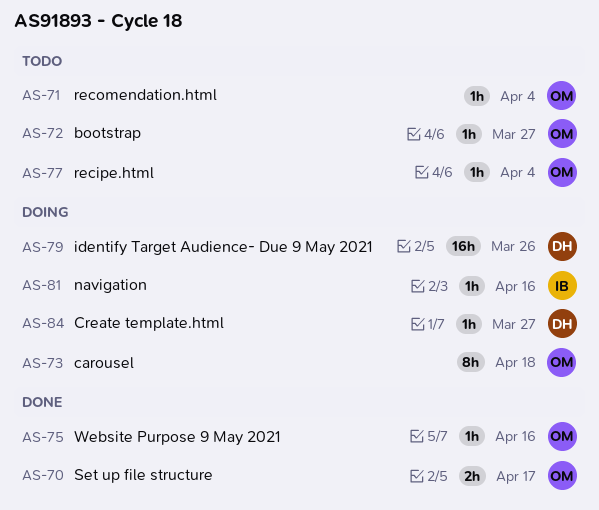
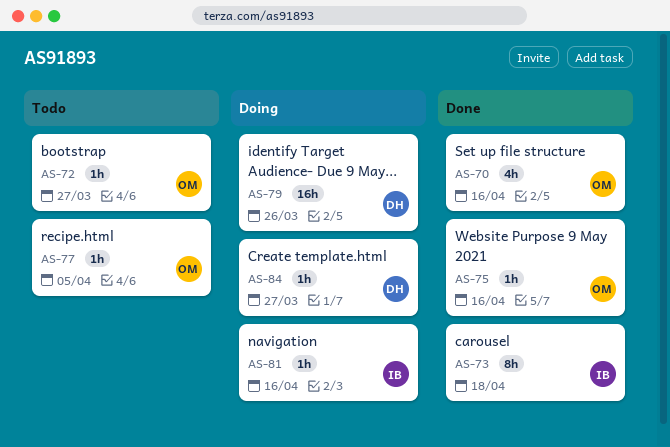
AS-70, estimate: 2h -> 4h
AS-70, due: Apr 17 -> Apr 16
AS-71: present -> none
AS-73, status: Doing -> Done
AS-73, owner: OM -> IB
AS-77, due: Apr 4 -> Apr 5

